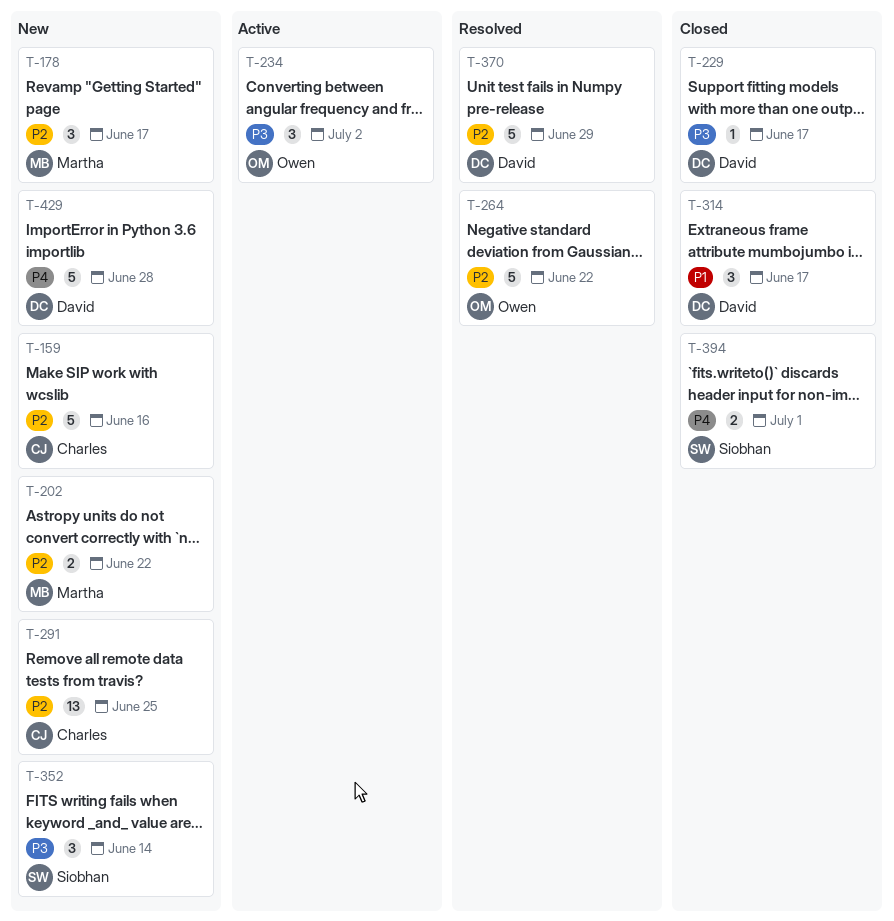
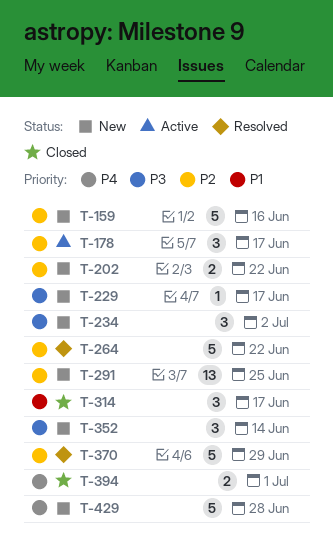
T-178, status: New -> Active
T-229, status: Closed -> New
T-234, status: Active -> New

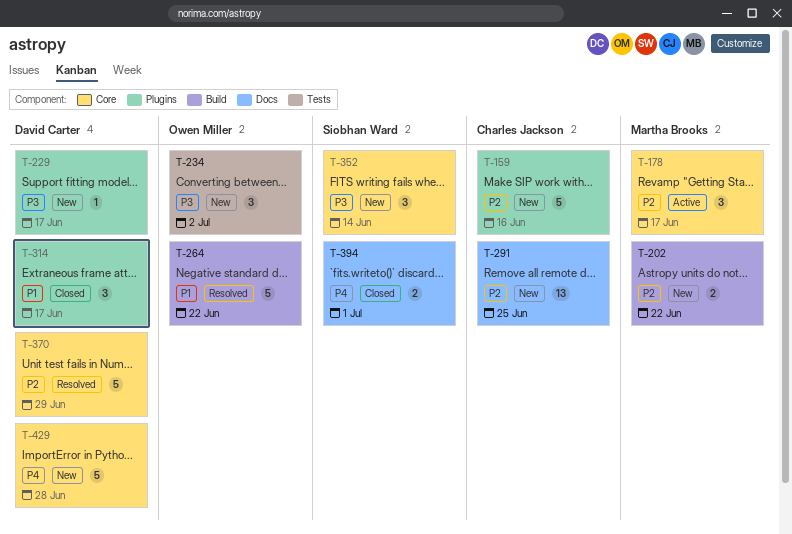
T-264, priority: P2 -> P1

